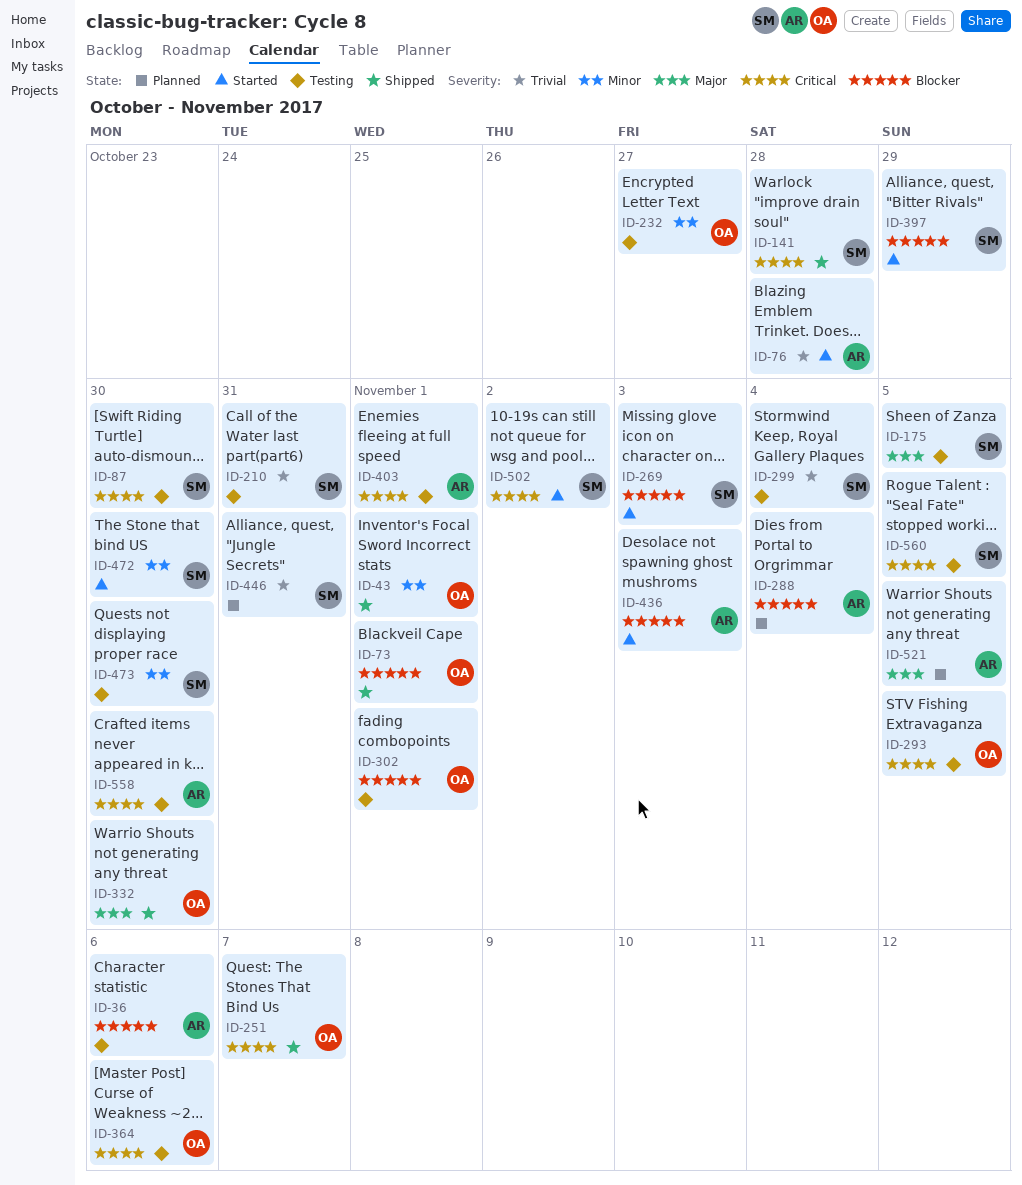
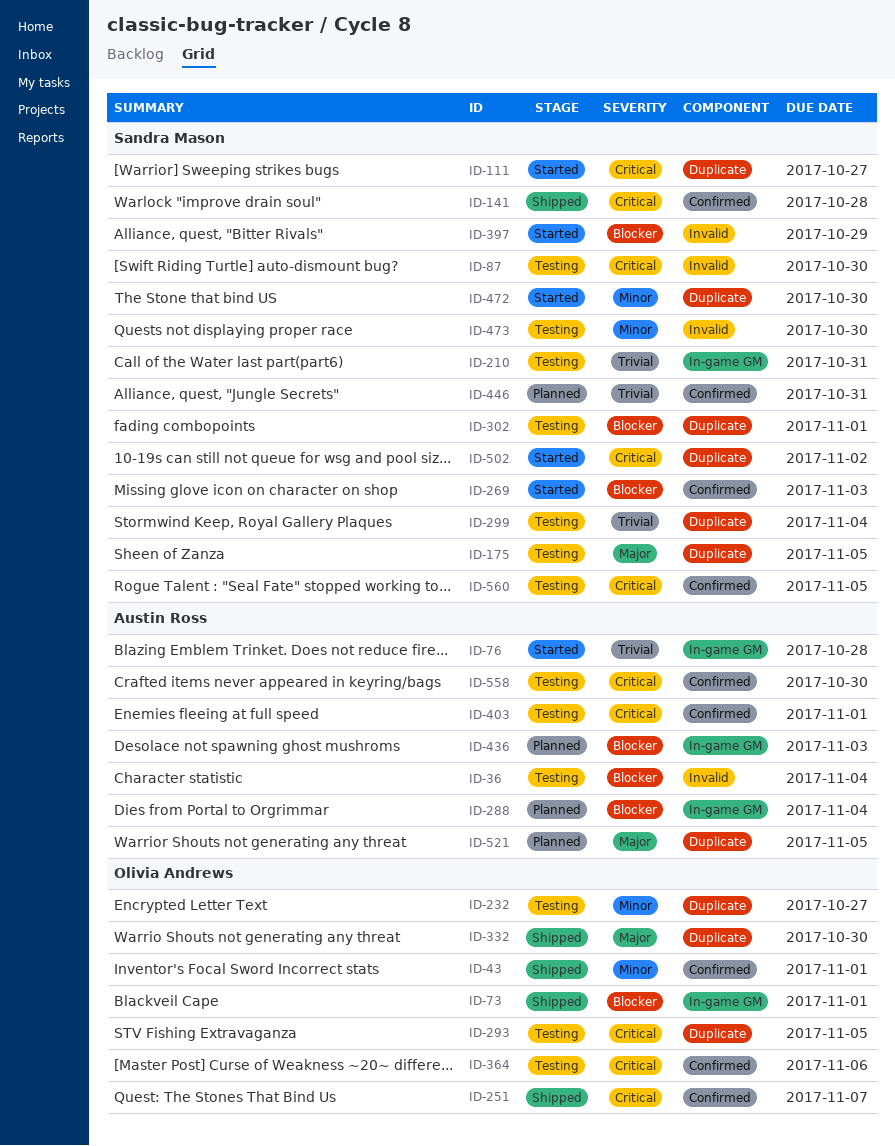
ID-36, due: Nov 6 -> Nov 4
ID-111: none -> present
ID-302, owner: Olivia Andrews -> Sandra Mason
ID-436, status: Started -> Planned

